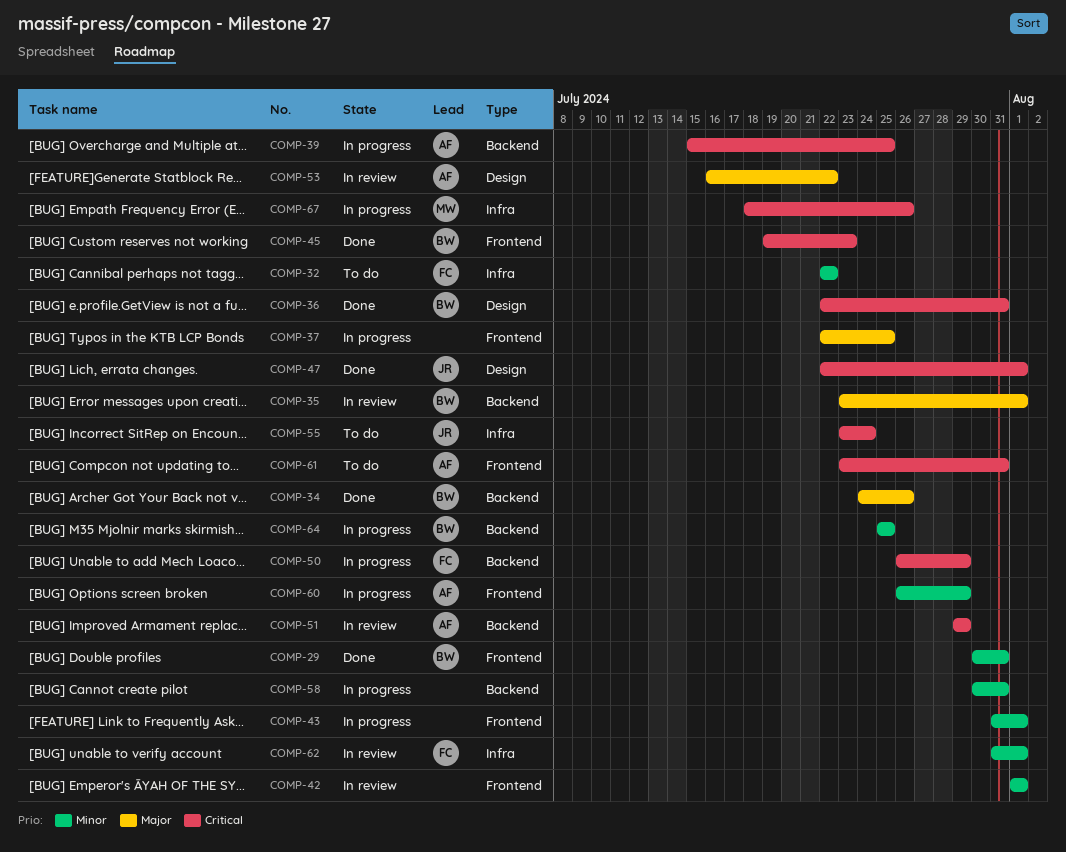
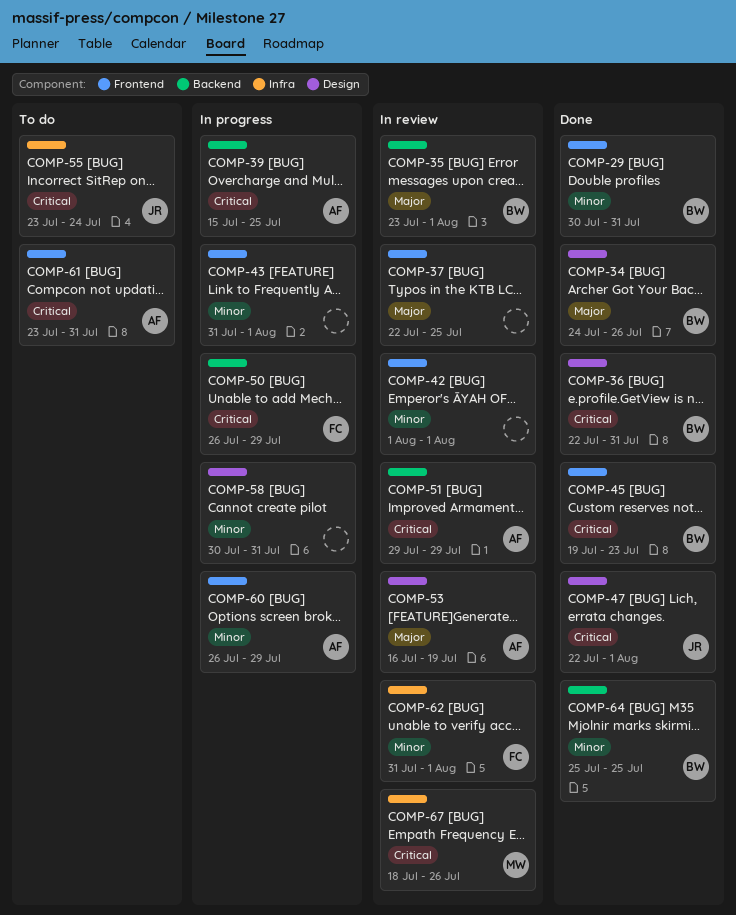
COMP-32: present -> none
COMP-34, label: Backend -> Design
COMP-37, status: In progress -> In review
COMP-53, due: Jul 22 -> Jul 19
COMP-58, label: Backend -> Design
COMP-64, status: In progress -> Done
COMP-67, status: In progress -> In review

